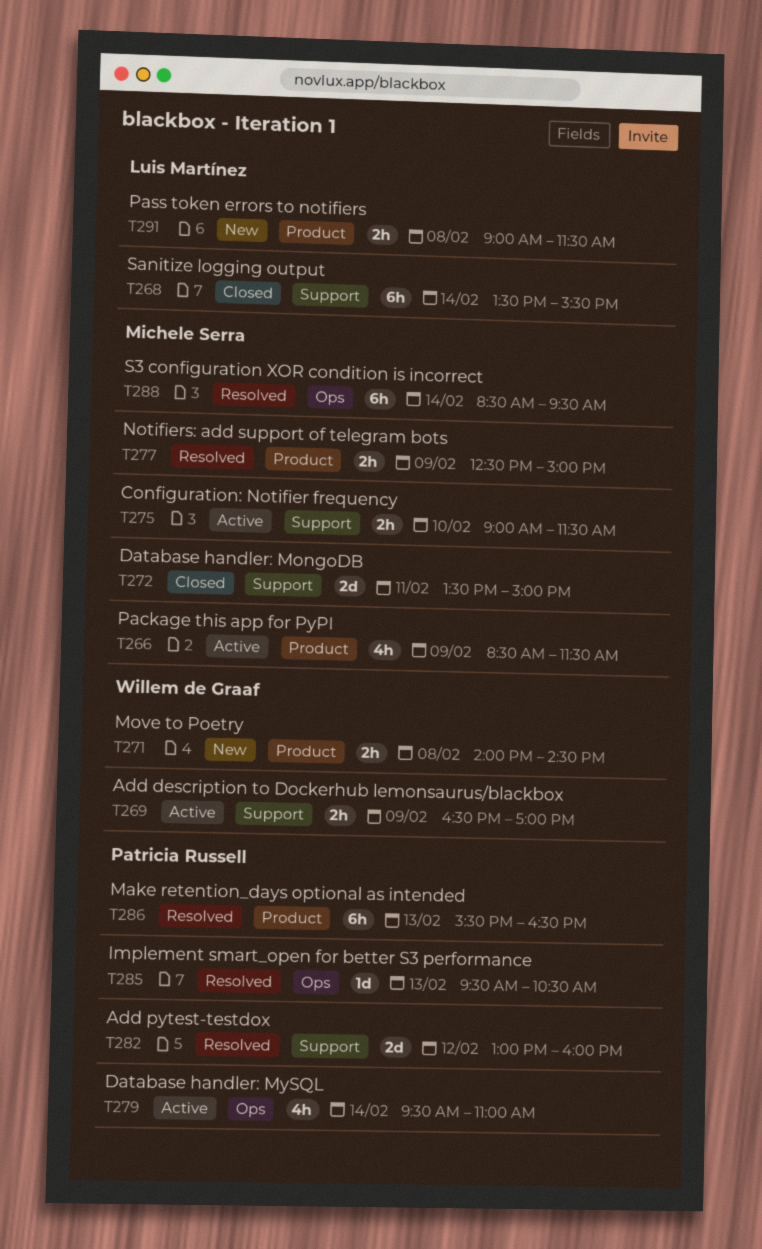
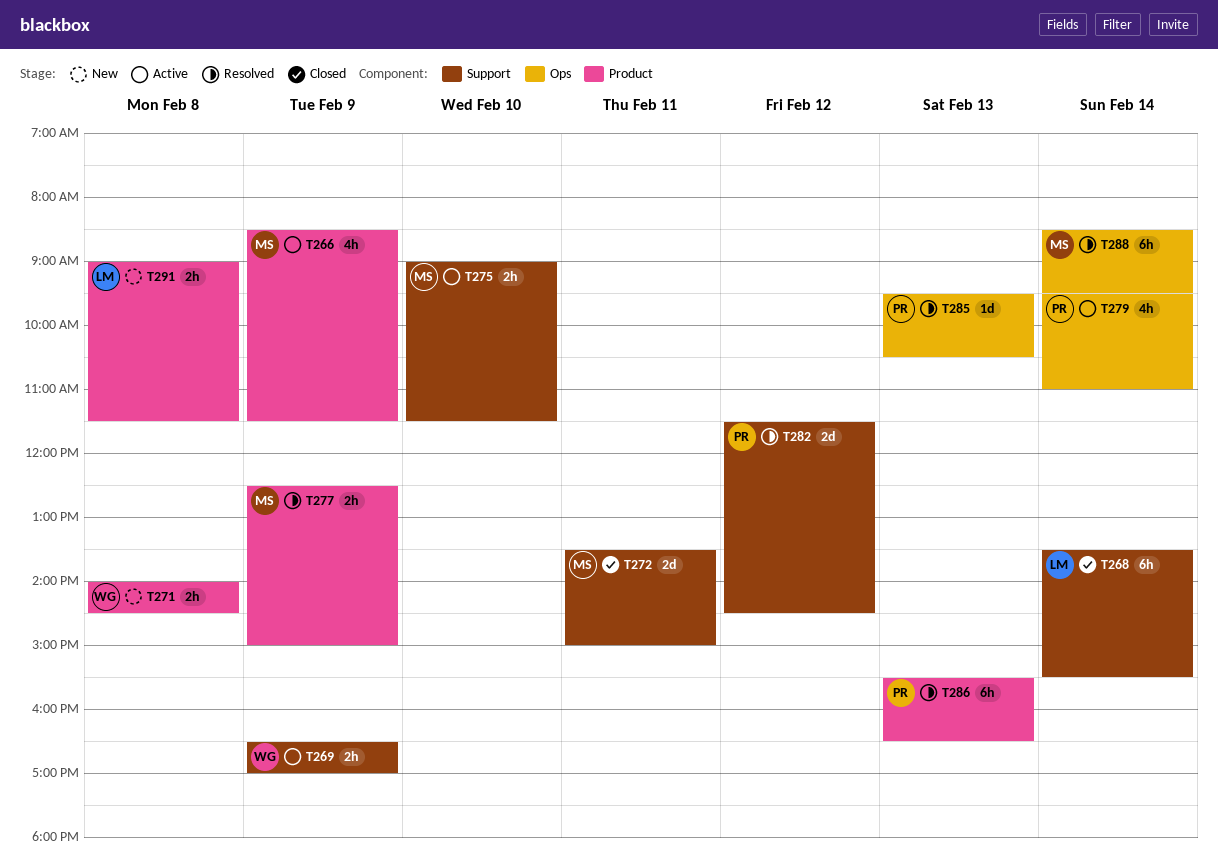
T282, begins: 13:00 -> 11:30
T282, ends: 16:00 -> 14:30

